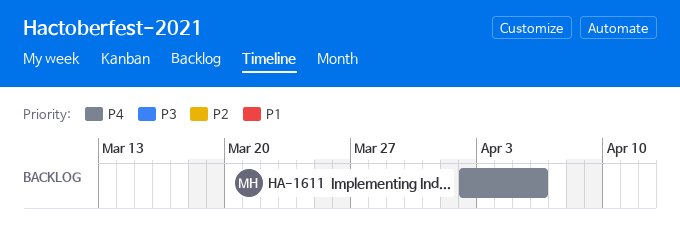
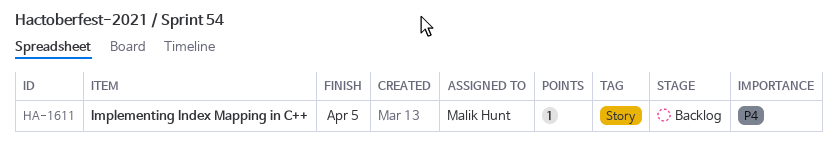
HA-1611, due: Apr 6 -> Apr 5

